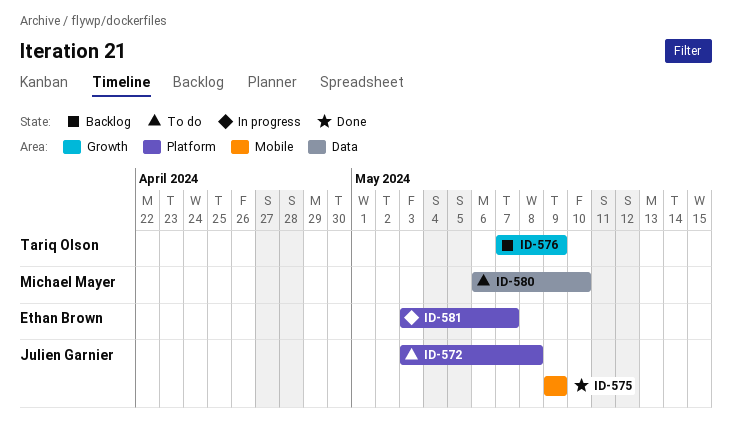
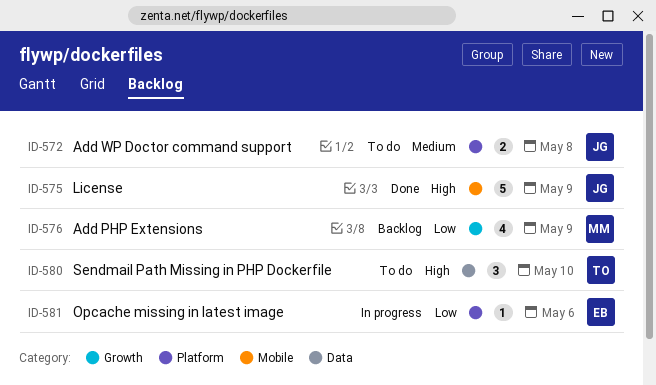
ID-576, owner: Tariq Olson -> Michael Mayer
ID-580, owner: Michael Mayer -> Tariq Olson
ID-581, due: May 7 -> May 6

